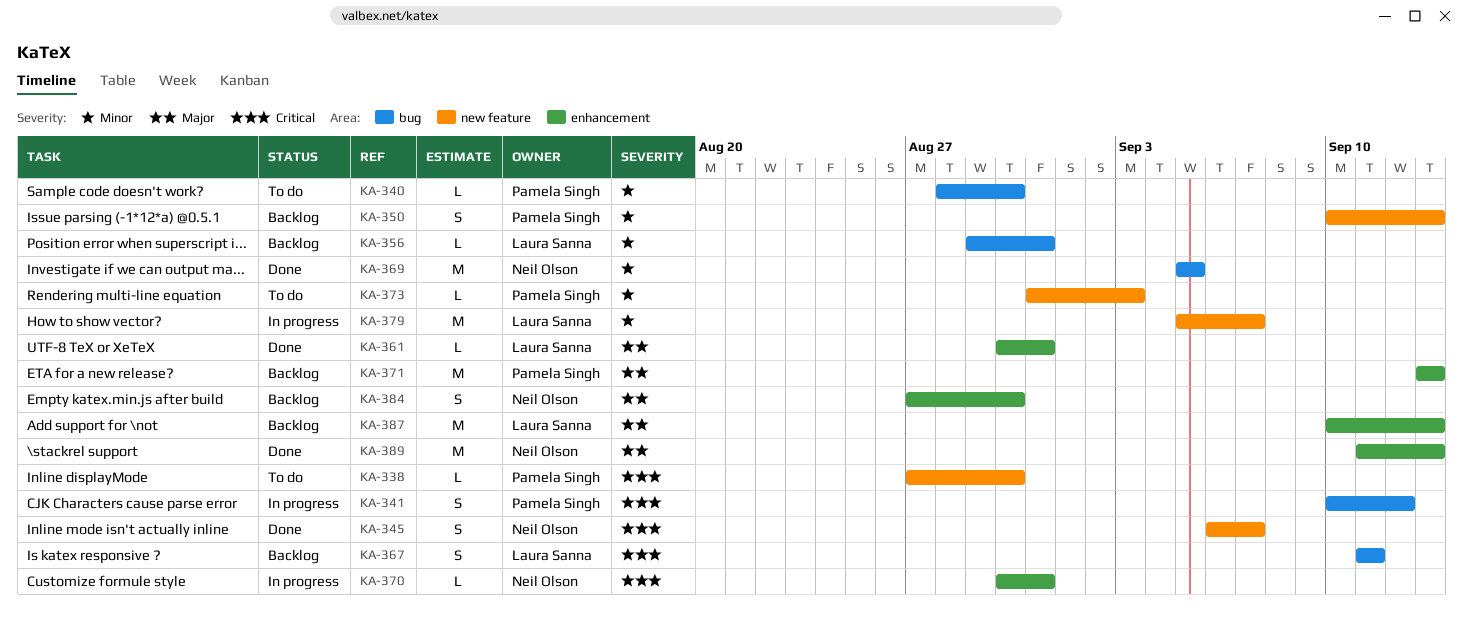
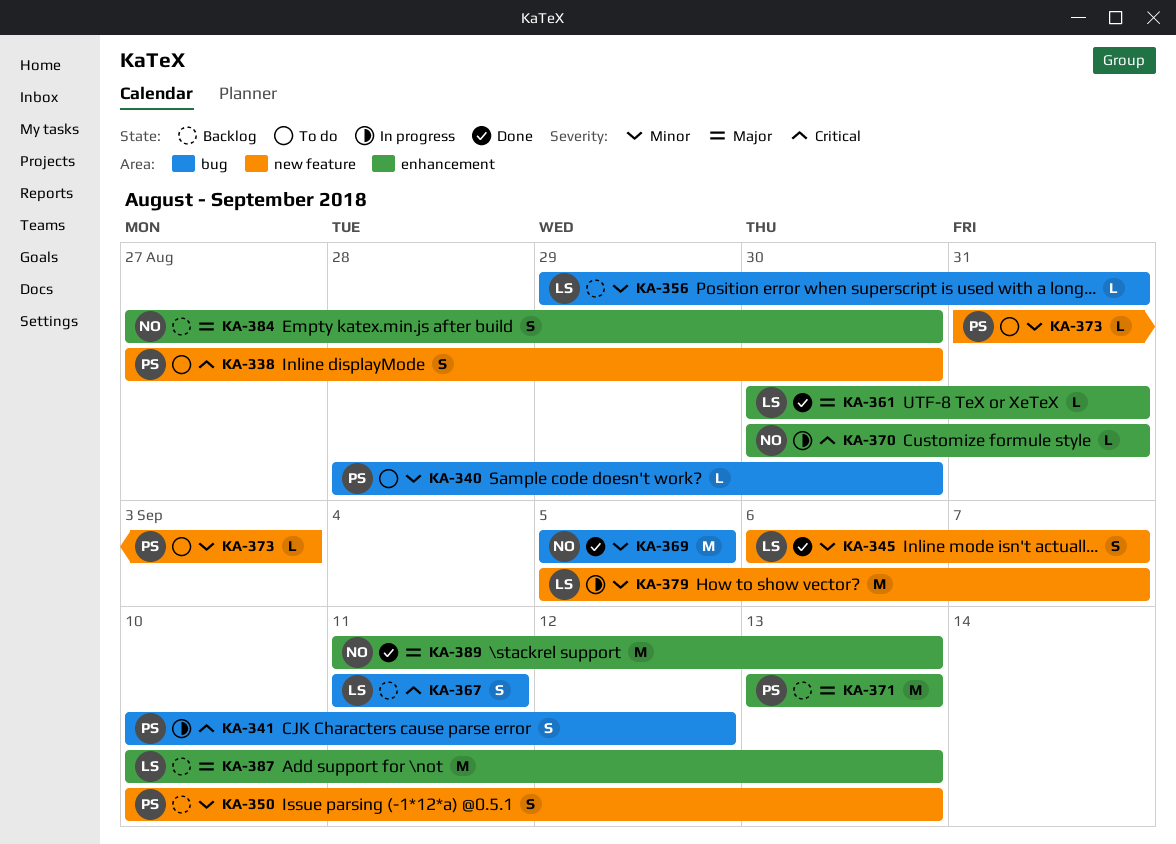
KA-338, estimate: L -> S
KA-345, owner: Neil Olson -> Laura Sanna
KA-345, priority: Critical -> Minor

